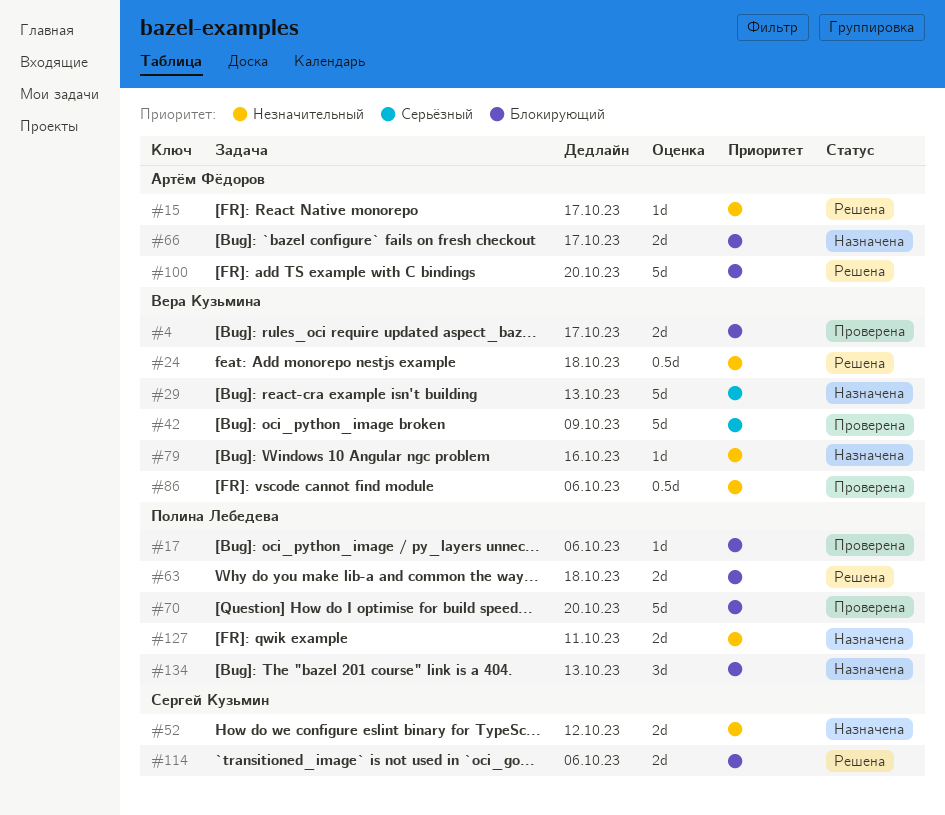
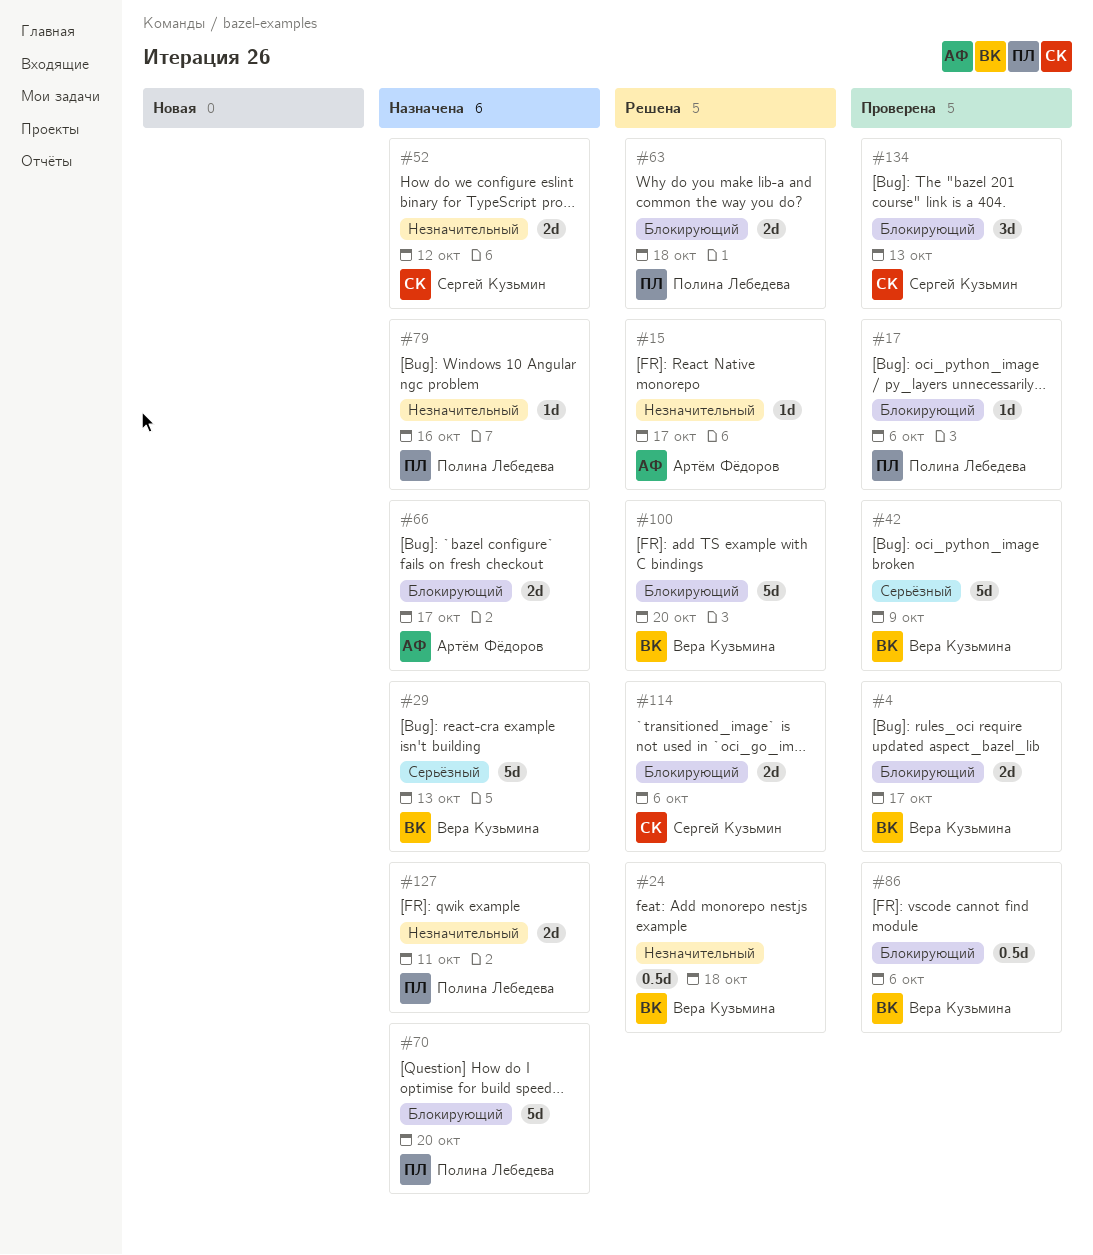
#70, status: Проверена -> Назначена
#79, owner: Вера Кузьмина -> Полина Лебедева
#86, priority: Незначительный -> Блокирующий
#100, owner: Артём Фёдоров -> Вера Кузьмина
#134, status: Назначена -> Проверена
#134, owner: Полина Лебедева -> Сергей Кузьмин

